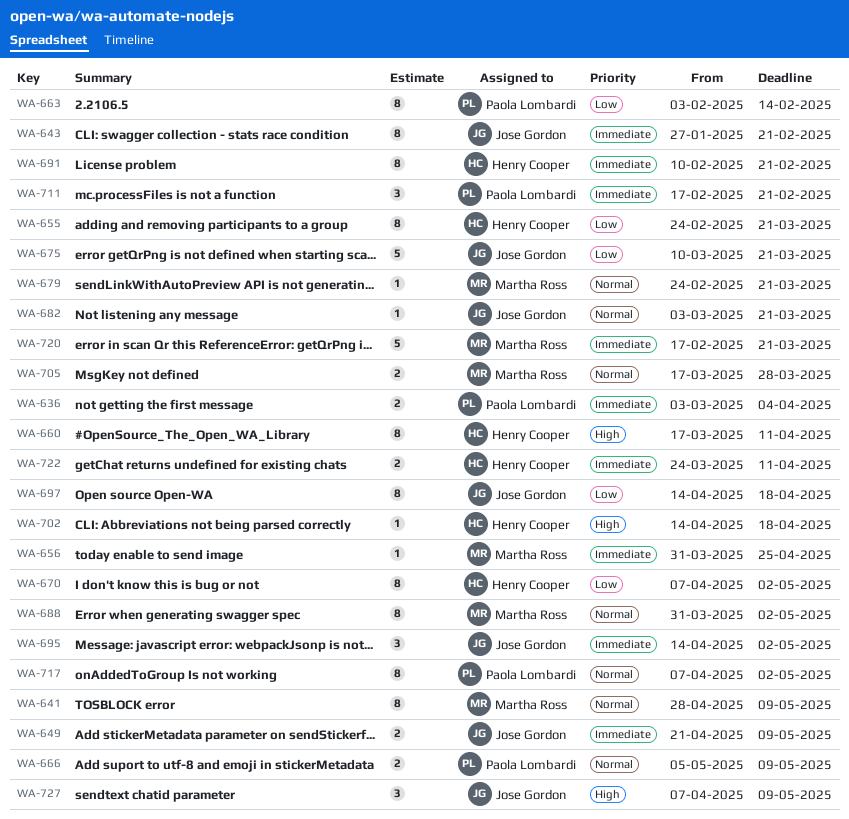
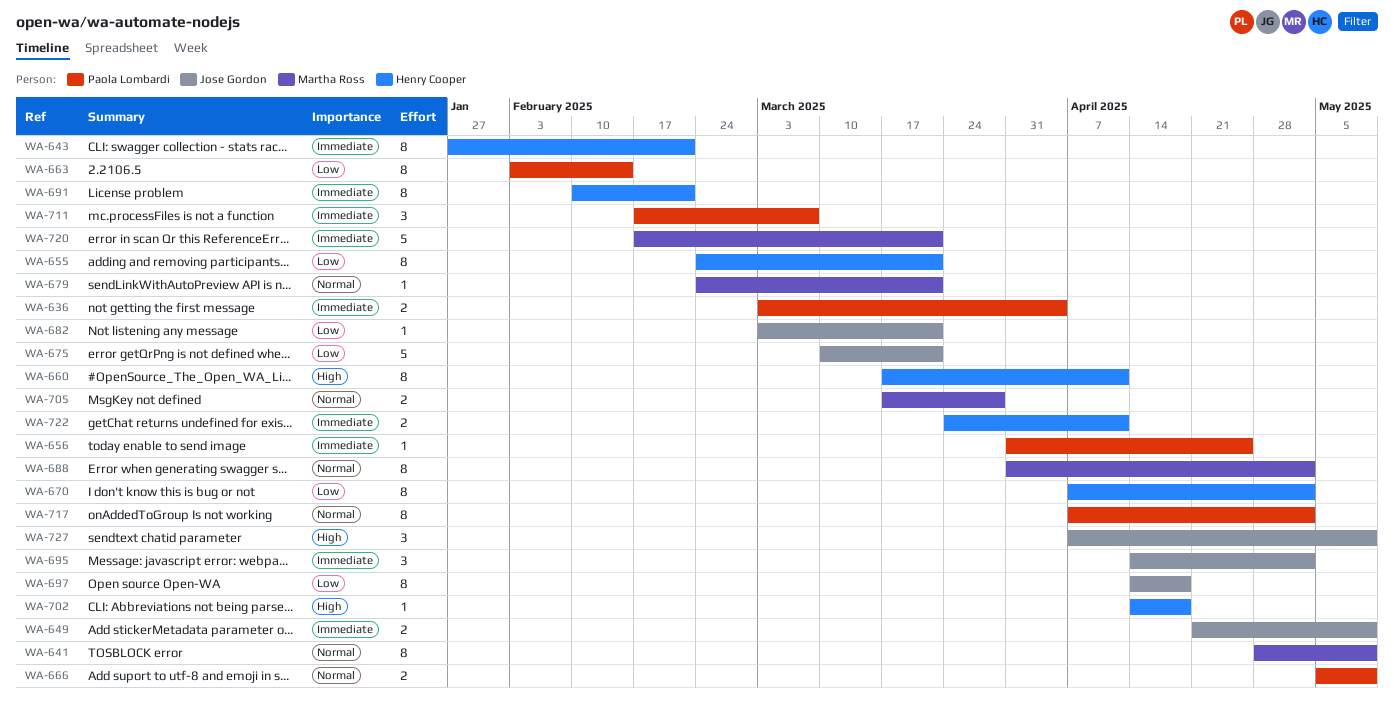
WA-643, owner: Jose Gordon -> Henry Cooper
WA-656, owner: Martha Ross -> Paola Lombardi
WA-682, priority: Normal -> Low
WA-711, due: Feb 21 -> Mar 7

